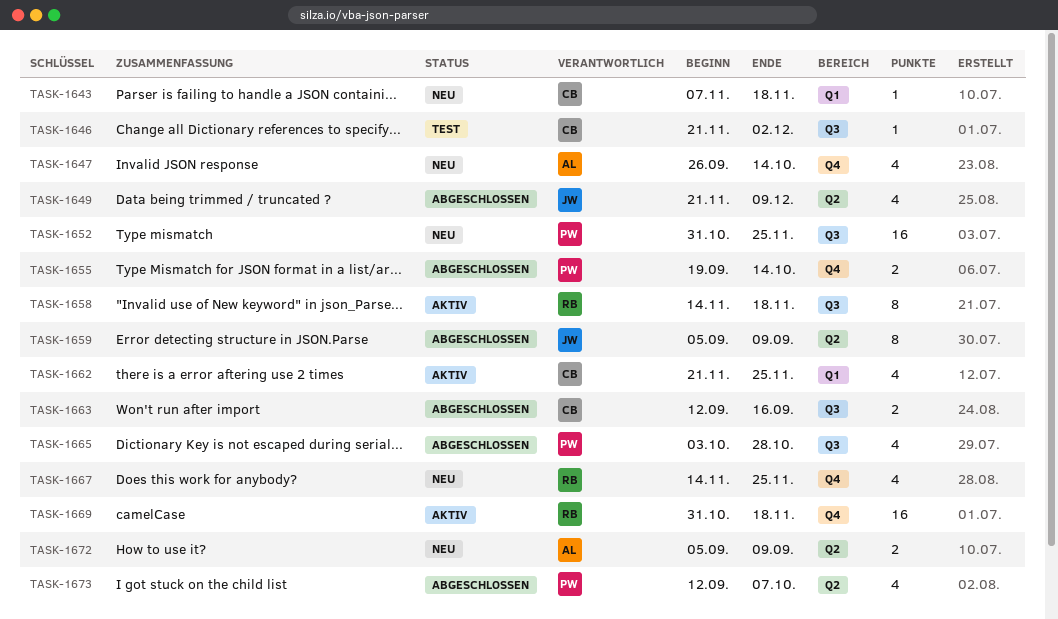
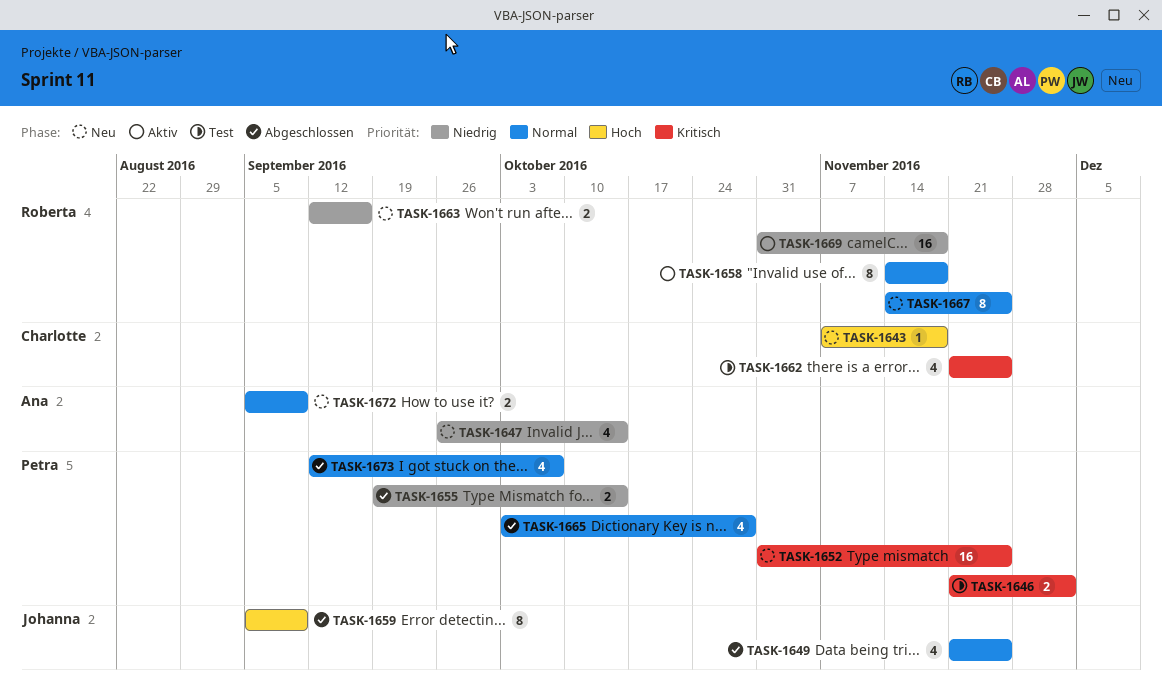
TASK-1646, owner: Charlotte -> Petra
TASK-1646, estimate: 1 -> 2
TASK-1649, due: Dec 9 -> Nov 25
TASK-1662, status: Aktiv -> Test
TASK-1663, status: Abgeschlossen -> Neu
TASK-1663, owner: Charlotte -> Roberta
TASK-1667, estimate: 4 -> 8

